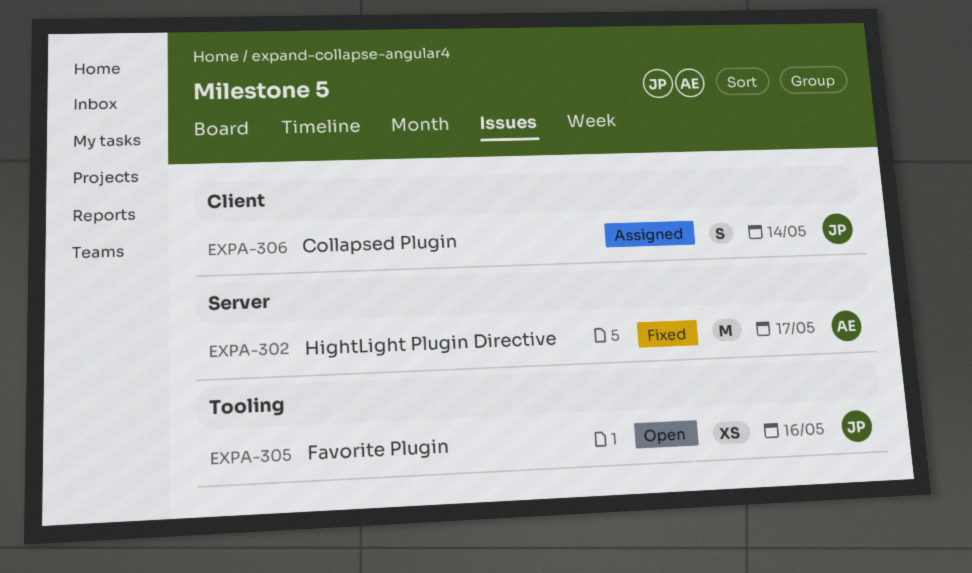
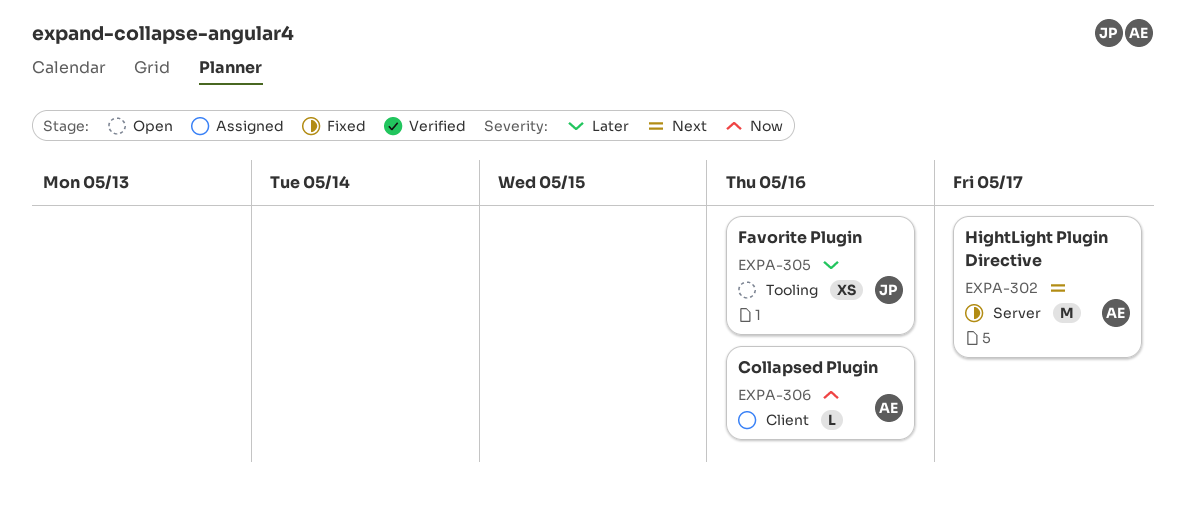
EXPA-306, owner: JP -> AE
EXPA-306, estimate: S -> L
EXPA-306, due: May 14 -> May 16

